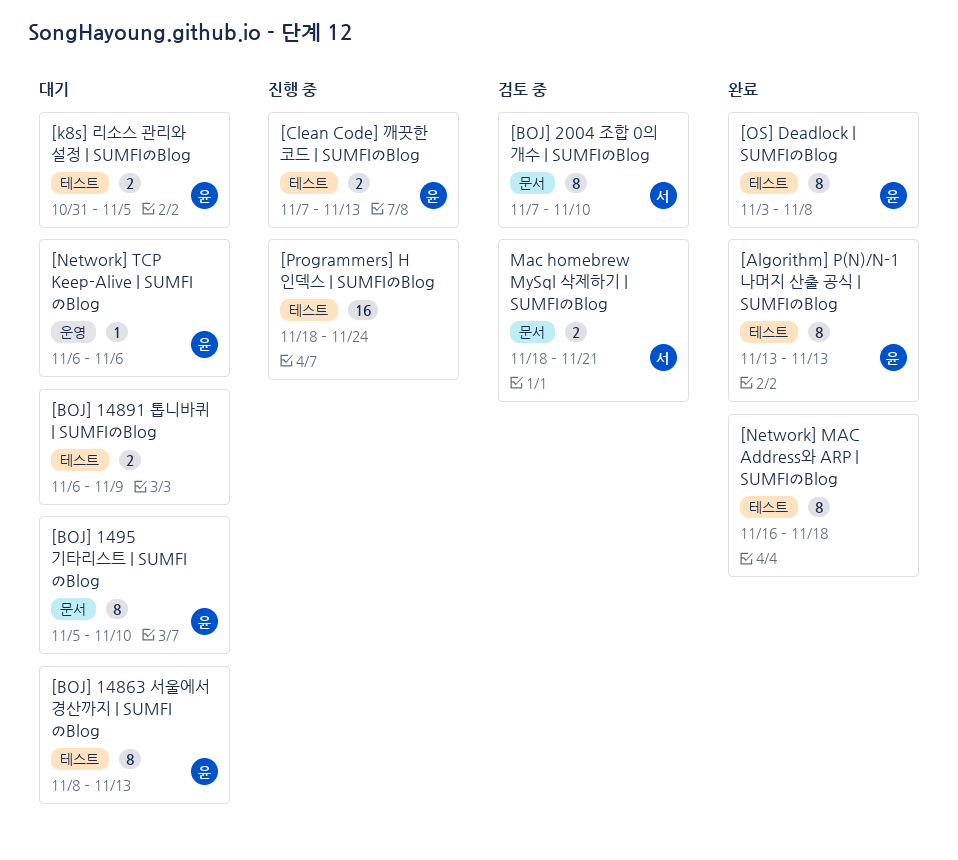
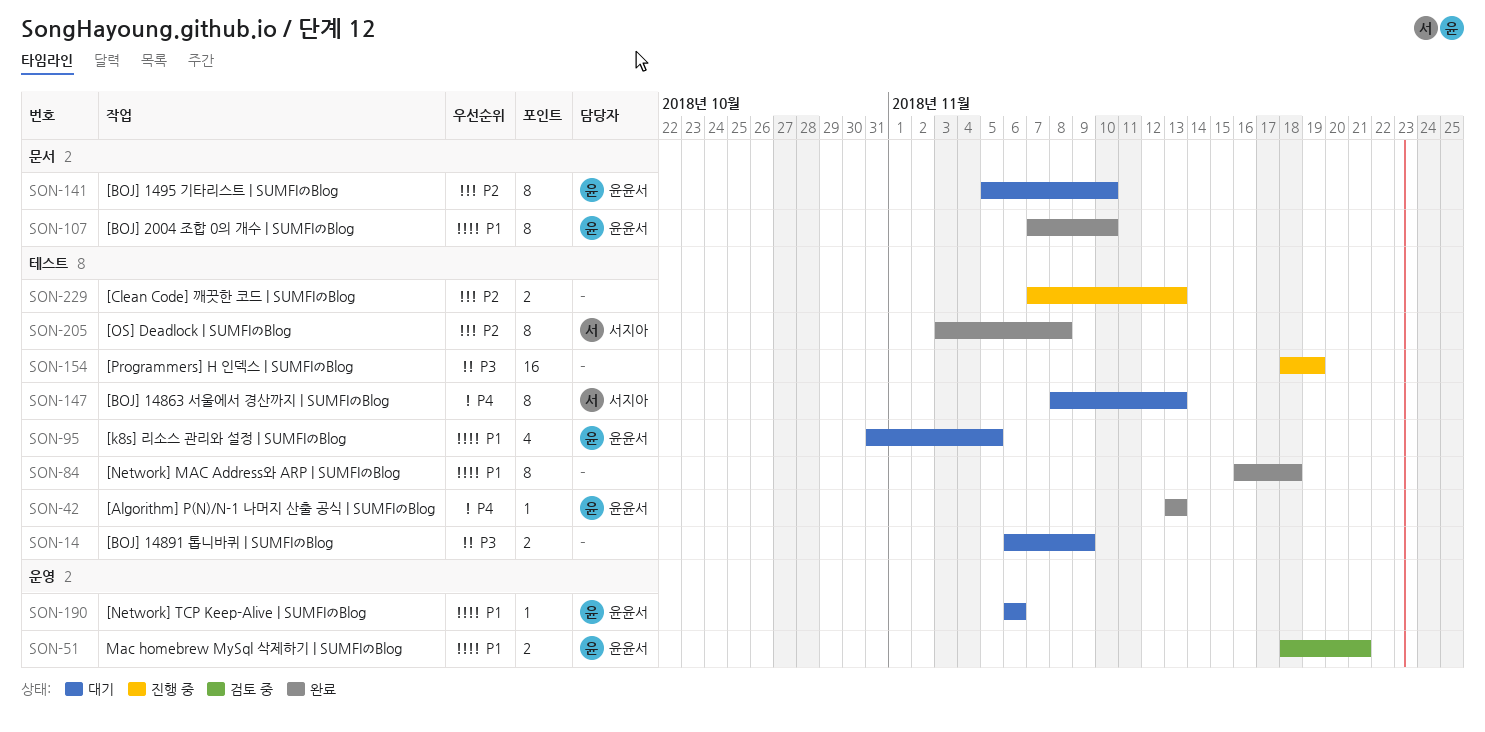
[Algorithm] P(N)/N-1 나머지 산출 공식 | SUMFIのBlog, estimate: 8 -> 1
[BOJ] 14863 서울에서 경산까지 | SUMFIのBlog, owner: 윤윤서 -> 서지아
[BOJ] 2004 조합 0의 개수 | SUMFIのBlog, status: 검토 중 -> 완료
[BOJ] 2004 조합 0의 개수 | SUMFIのBlog, owner: 서지아 -> 윤윤서
[Clean Code] 깨끗한 코드 | SUMFIのBlog, owner: 윤윤서 -> none
[k8s] 리소스 관리와 설정 | SUMFIのBlog, estimate: 2 -> 4
[OS] Deadlock | SUMFIのBlog, owner: 윤윤서 -> 서지아
[Programmers] H 인덱스 | SUMFIのBlog, due: Nov 24 -> Nov 19
Mac homebrew MySql 삭제하기 | SUMFIのBlog, owner: 서지아 -> 윤윤서
Mac homebrew MySql 삭제하기 | SUMFIのBlog, label: 문서 -> 운영

